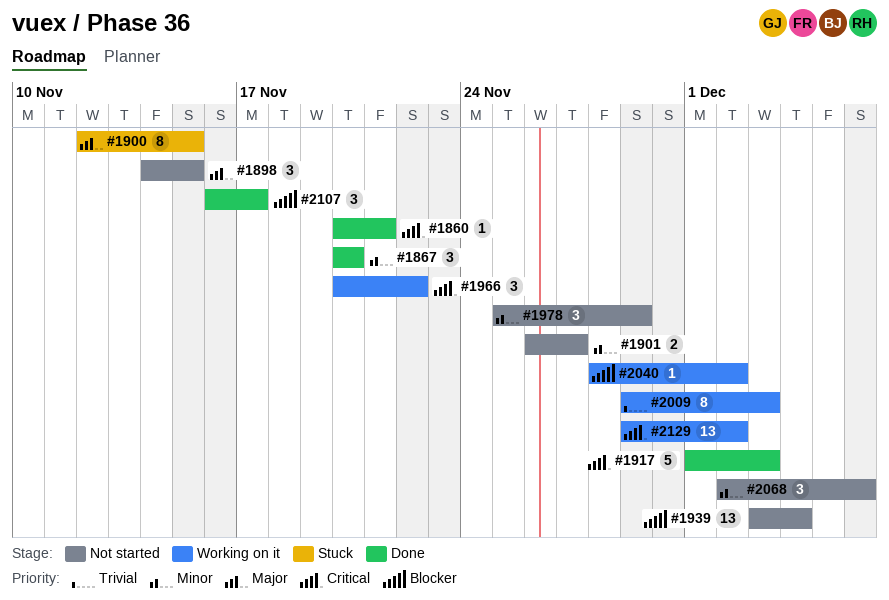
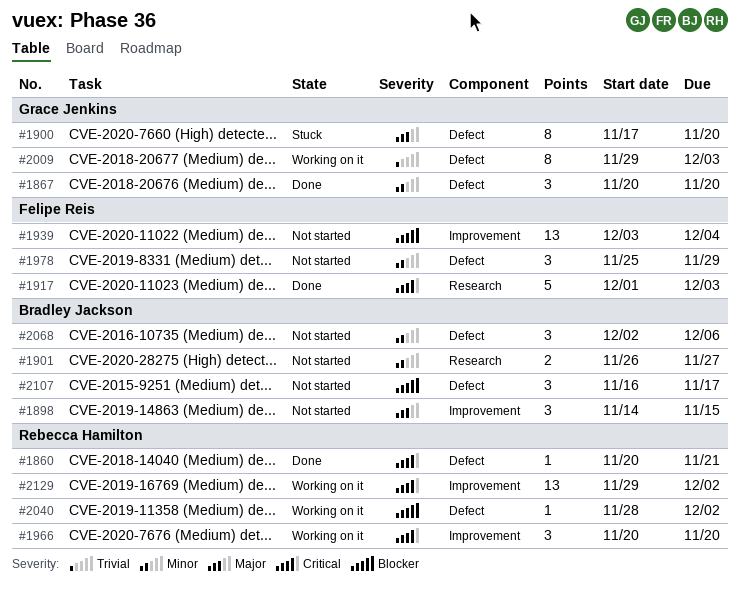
#1900, start: Nov 12 -> Nov 17
#1900, due: Nov 15 -> Nov 20
#1966, due: Nov 22 -> Nov 20
#2107, status: Done -> Not started

